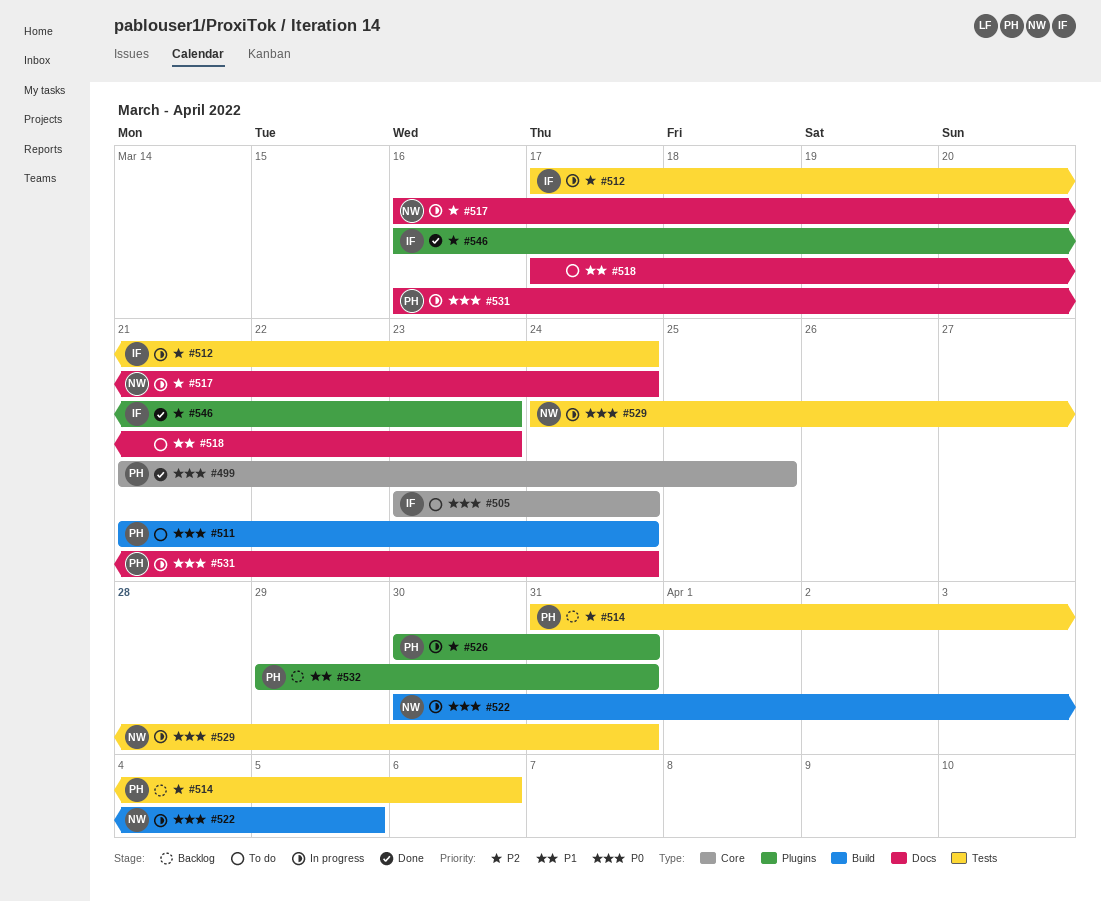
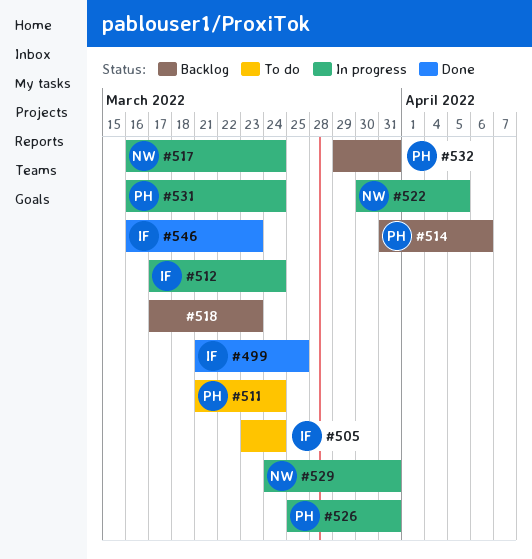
#499, owner: PH -> IF
#518, status: To do -> Backlog
#526, start: Mar 30 -> Mar 25

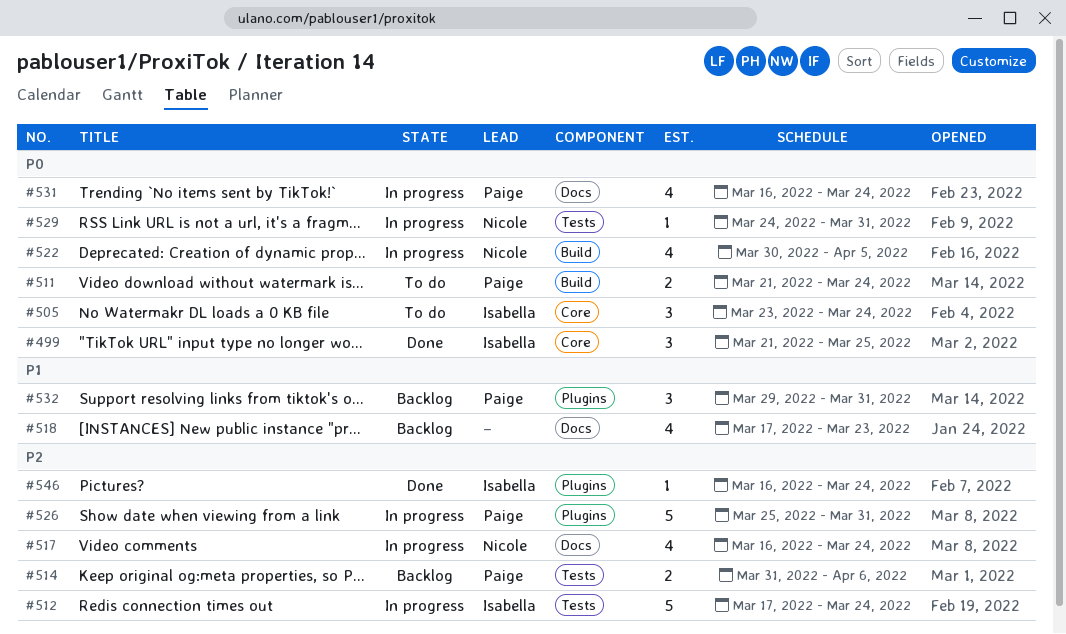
#546, due: Mar 23 -> Mar 24

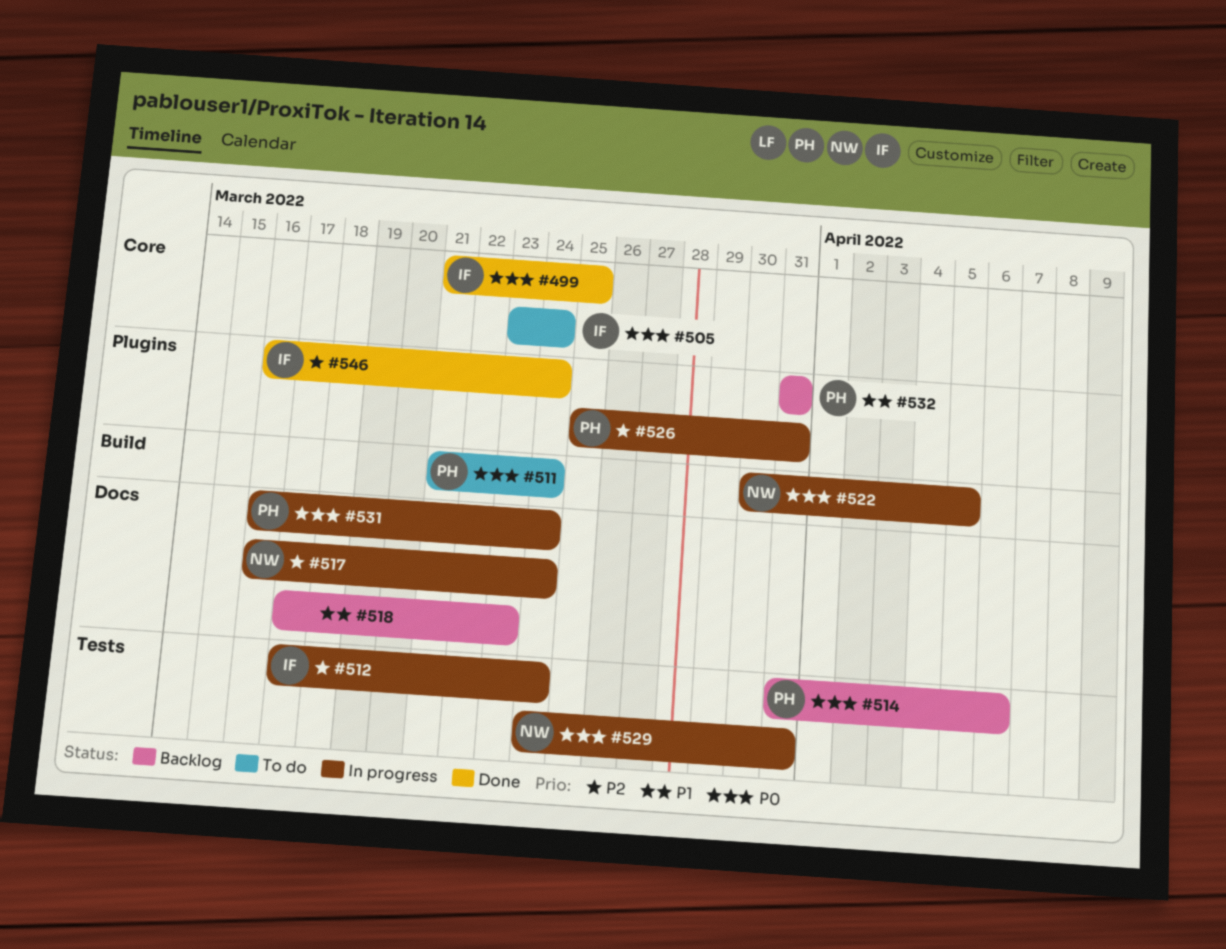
#514, priority: P2 -> P0
#532, start: Mar 29 -> Mar 31

